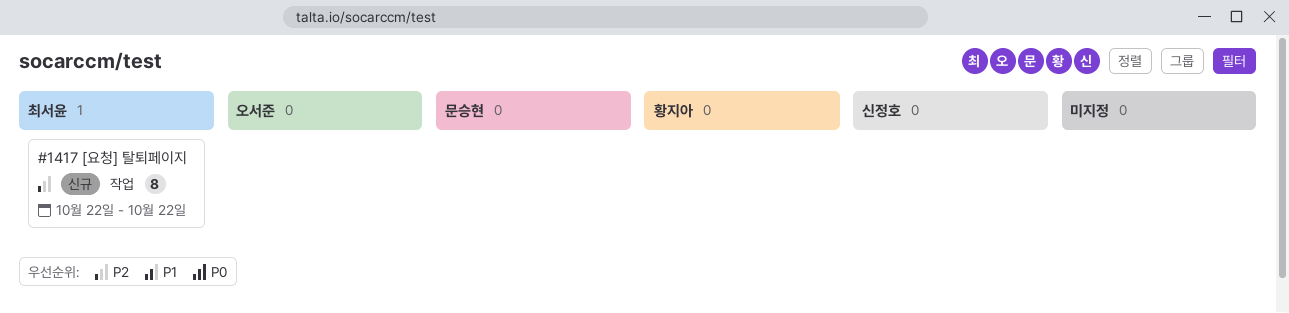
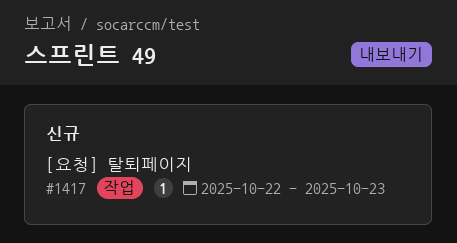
#1417, estimate: 8 -> 1
#1417, due: Oct 22 -> Oct 23

